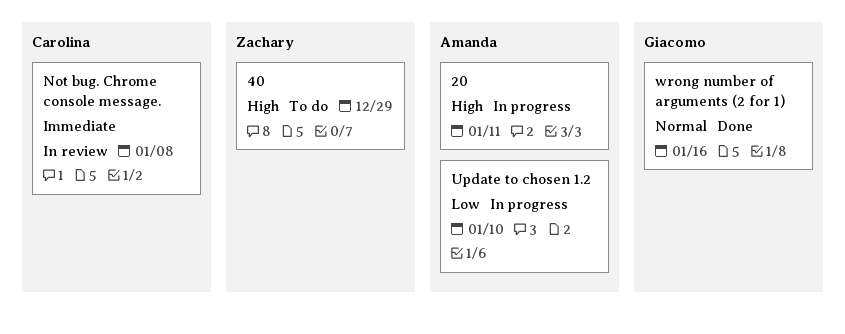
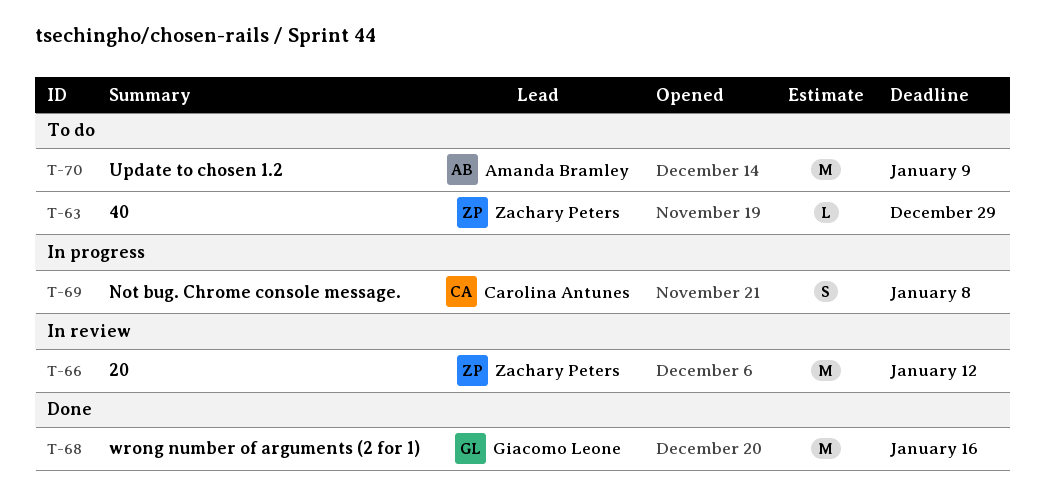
20, status: In progress -> In review
20, owner: Amanda Bramley -> Zachary Peters
20, due: Jan 11 -> Jan 12
Not bug. Chrome console message., status: In review -> In progress
Update to chosen 1.2, status: In progress -> To do
Update to chosen 1.2, due: Jan 10 -> Jan 9

